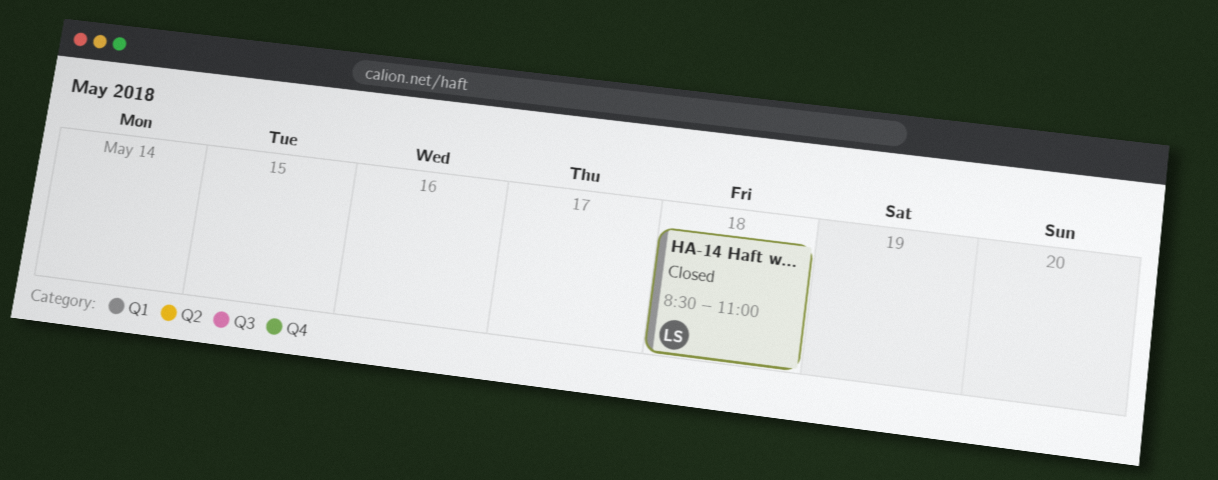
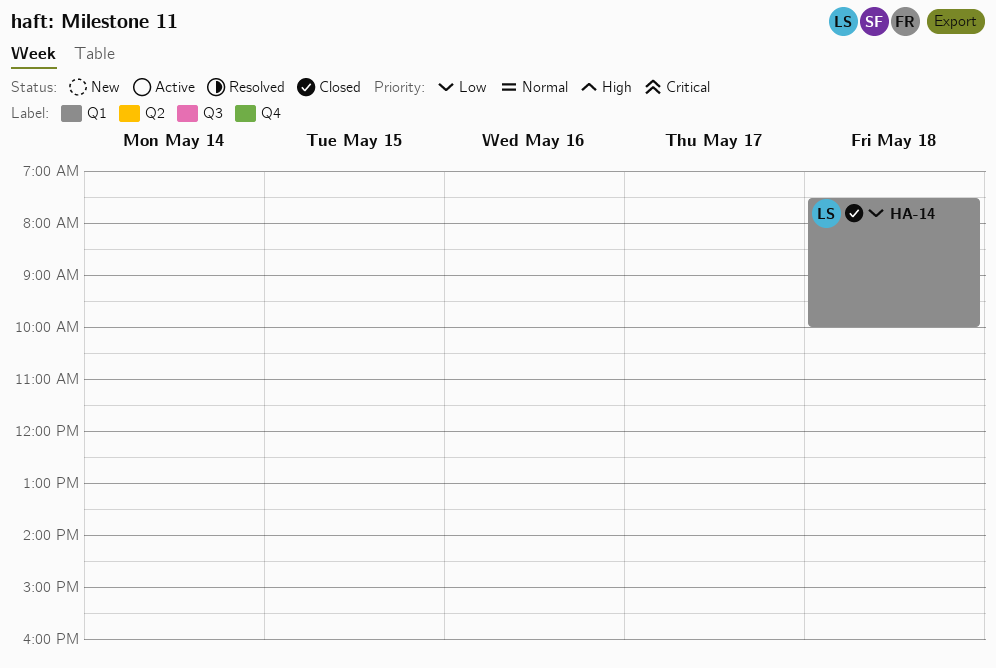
HA-14, begins: 08:30 -> 07:30
HA-14, ends: 11:00 -> 10:00

